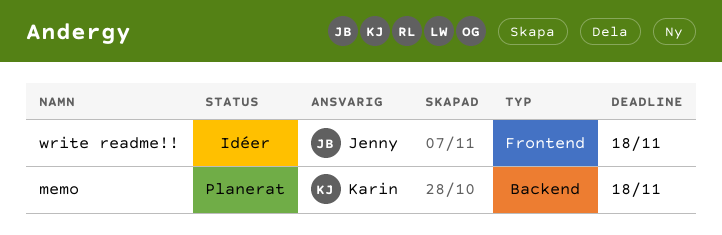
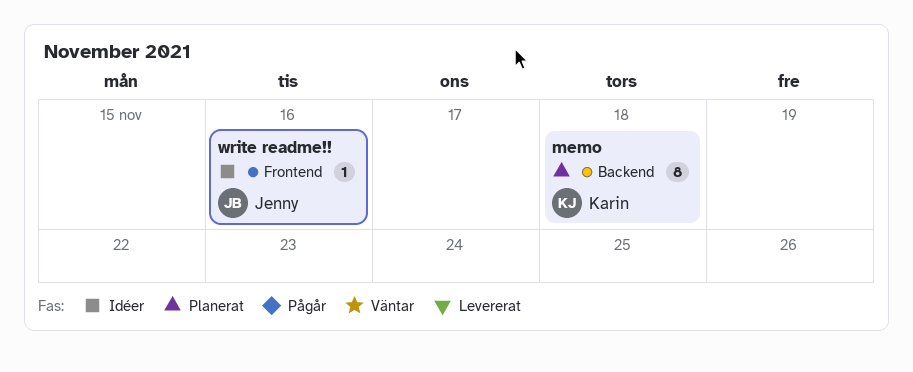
write readme!!, due: Nov 18 -> Nov 16

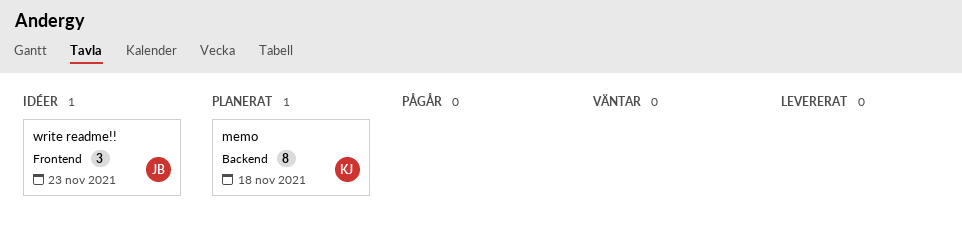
write readme!!, estimate: 1 -> 3
write readme!!, due: Nov 16 -> Nov 23

